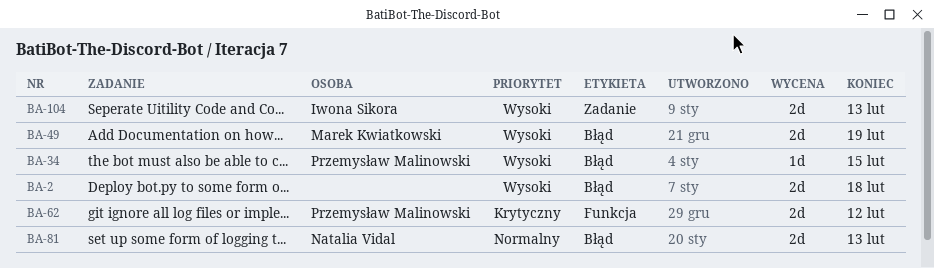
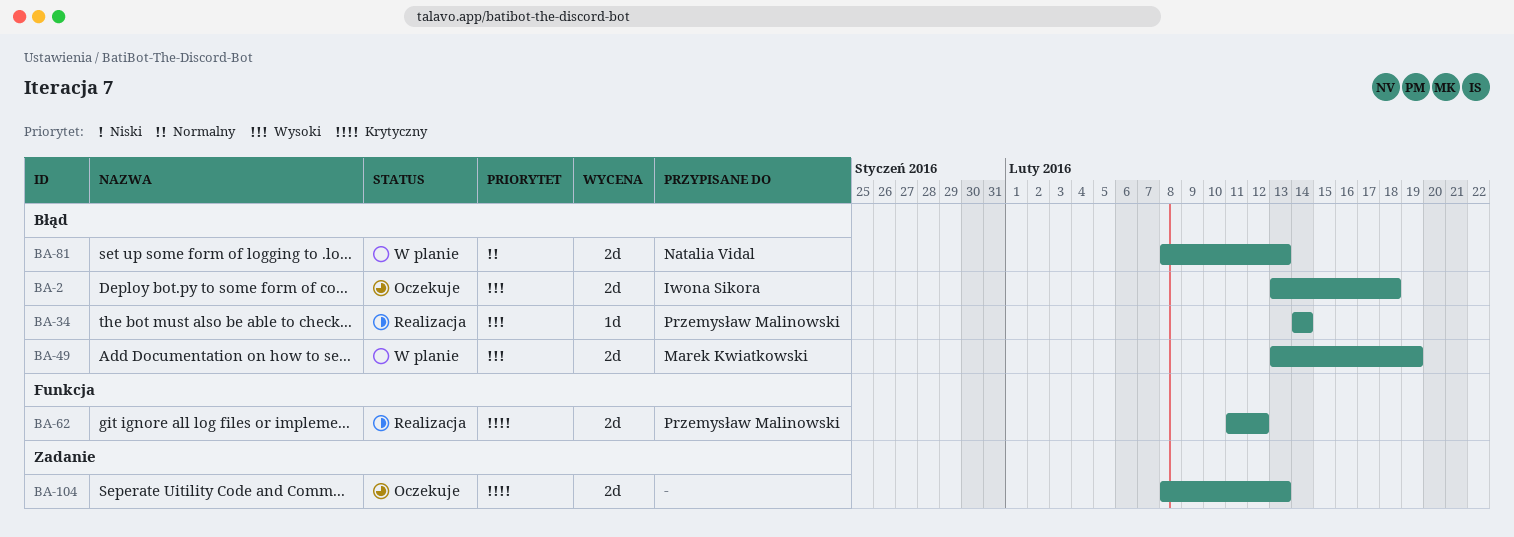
BA-2, owner: none -> Iwona Sikora
BA-34, due: Feb 15 -> Feb 14
BA-104, owner: Iwona Sikora -> none
BA-104, priority: Wysoki -> Krytyczny

